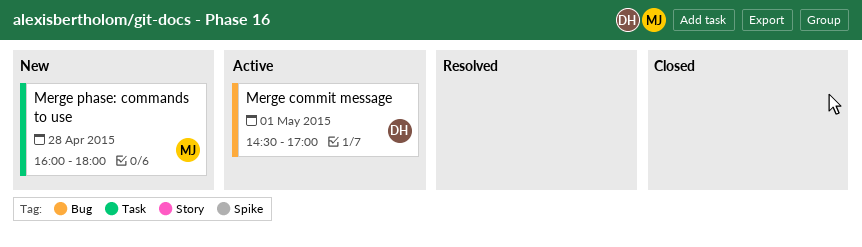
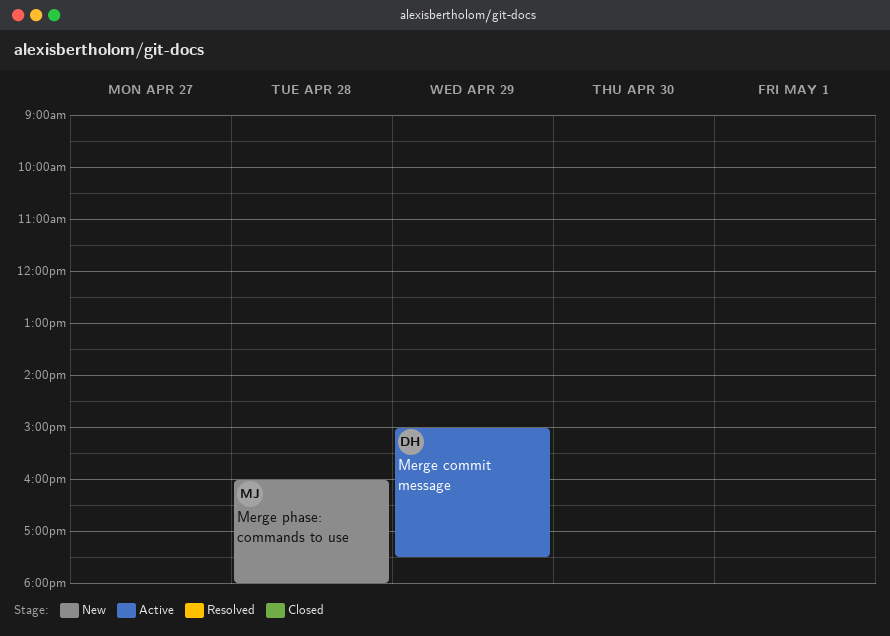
Merge commit message, day: May 1 -> Apr 29
Merge commit message, begins: 14:30 -> 15:00
Merge commit message, ends: 17:00 -> 17:30

